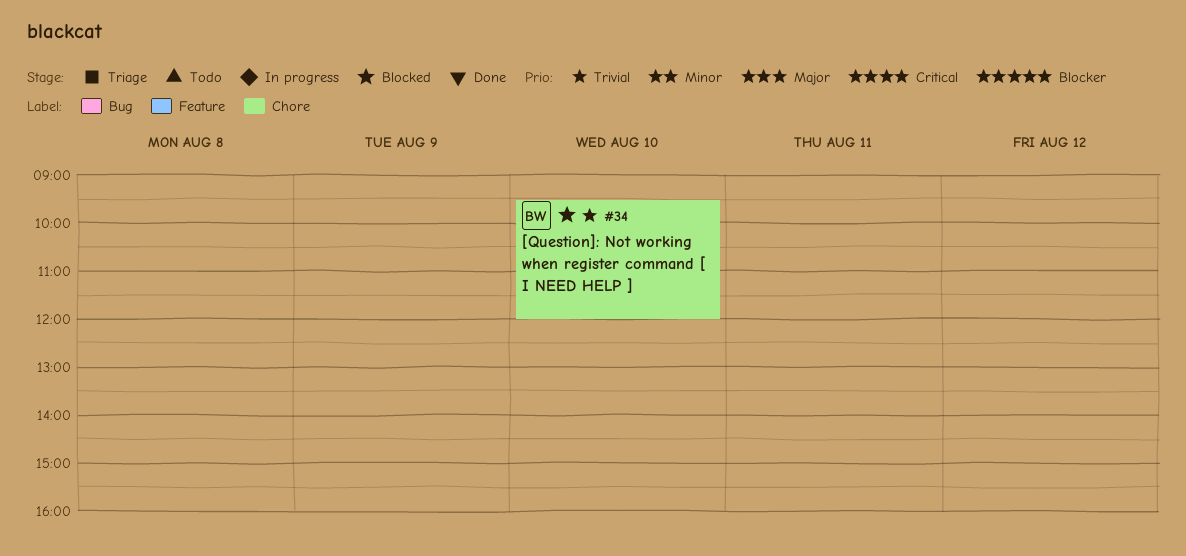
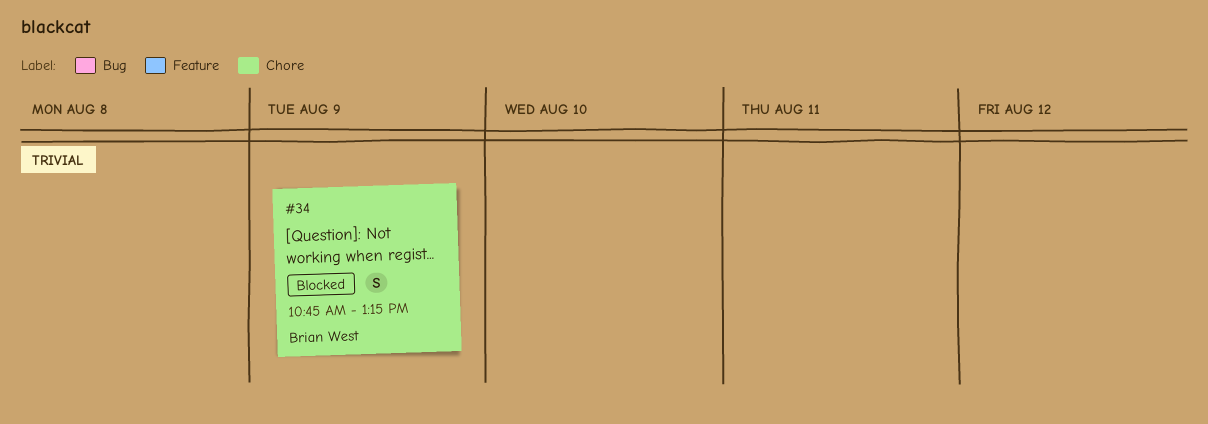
#34, day: Aug 10 -> Aug 9
#34, begins: 09:30 -> 10:45
#34, ends: 12:00 -> 13:15

